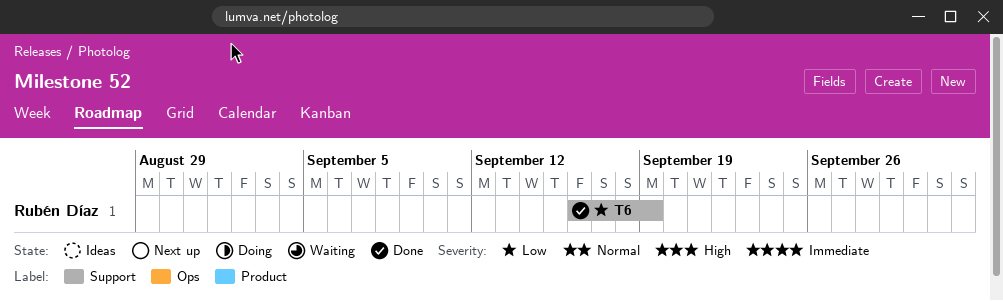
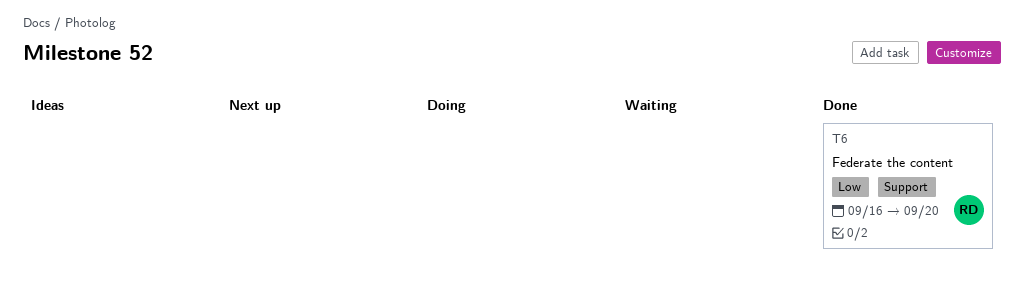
T6, due: Sep 19 -> Sep 20

